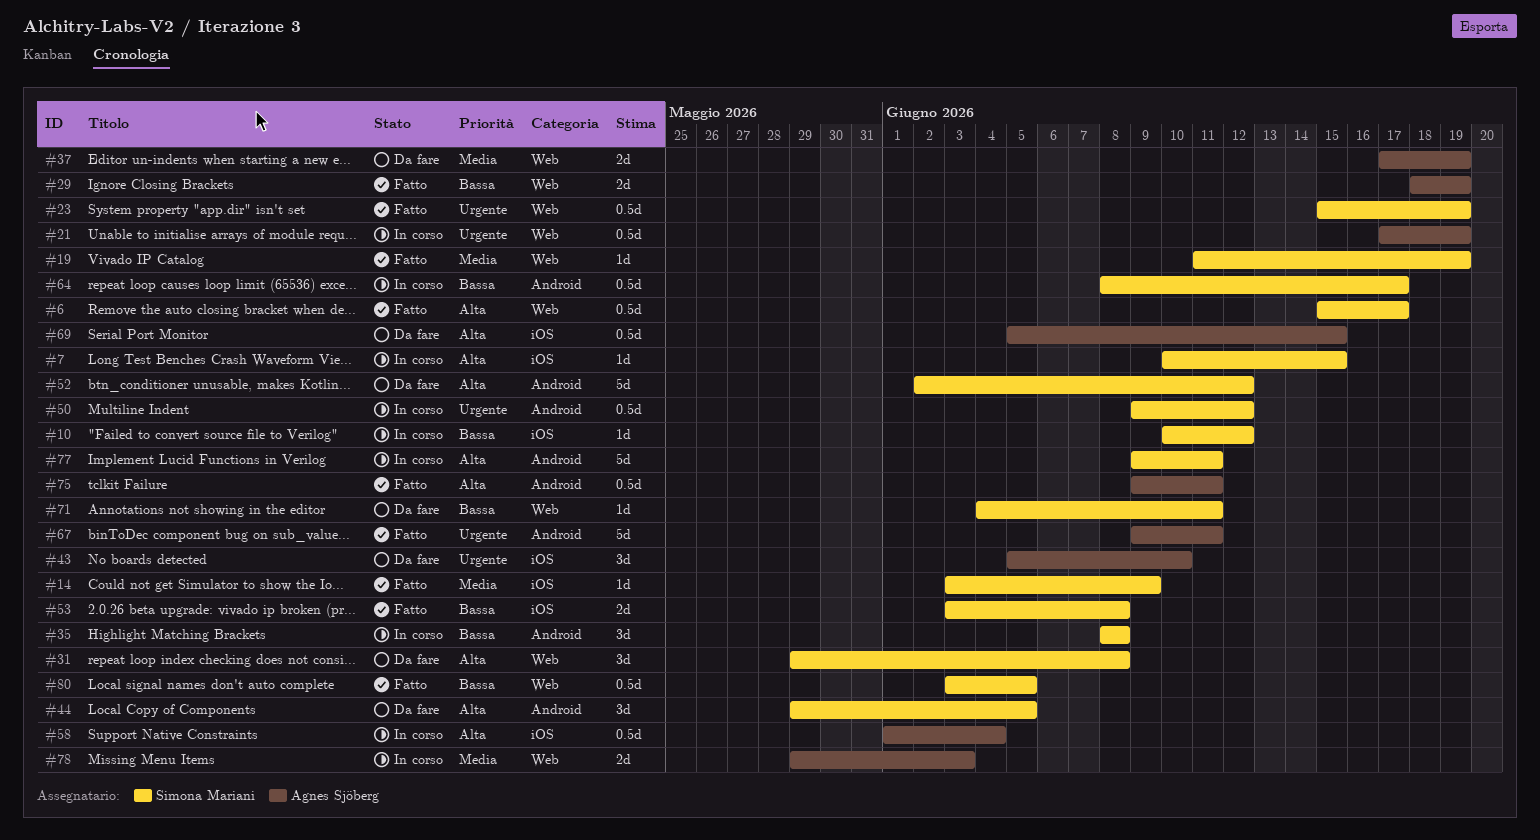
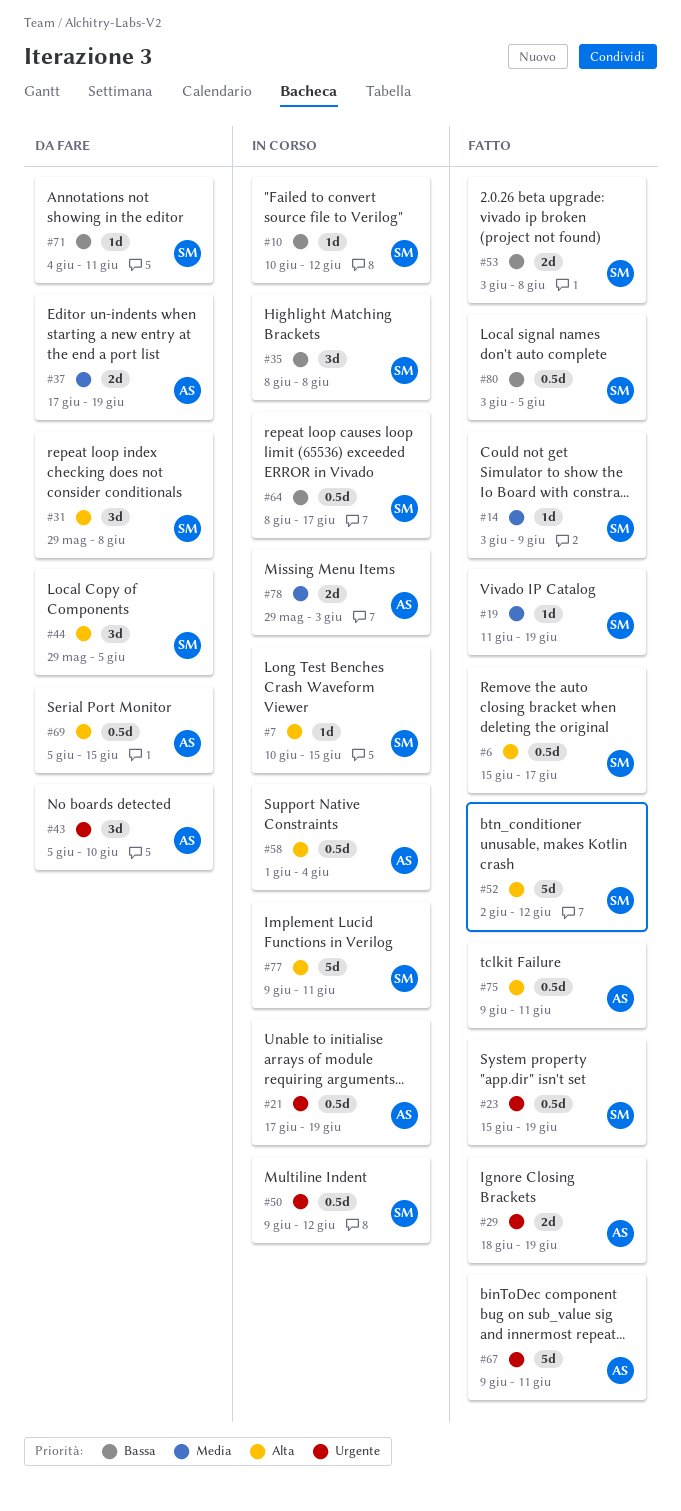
#29, priority: Bassa -> Urgente
#52, status: Da fare -> Fatto

